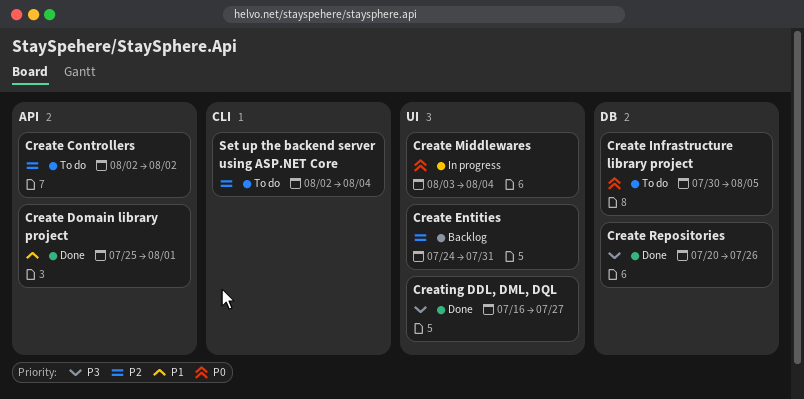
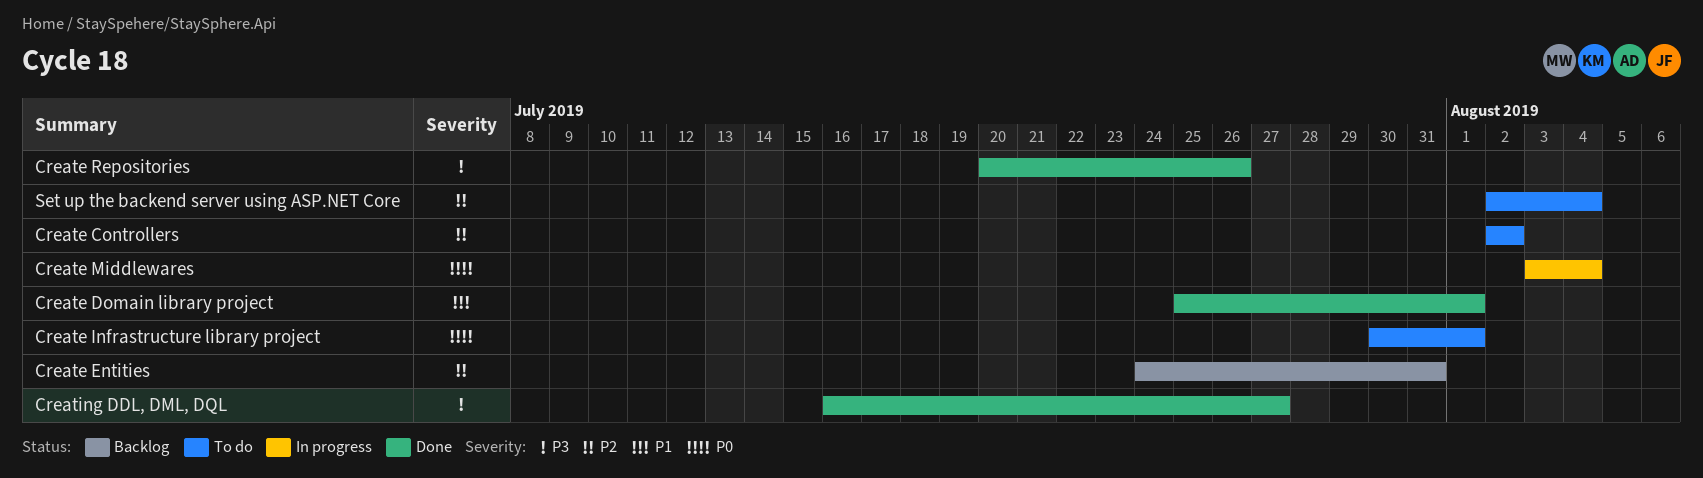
Create Infrastructure library project, due: Aug 5 -> Aug 1

